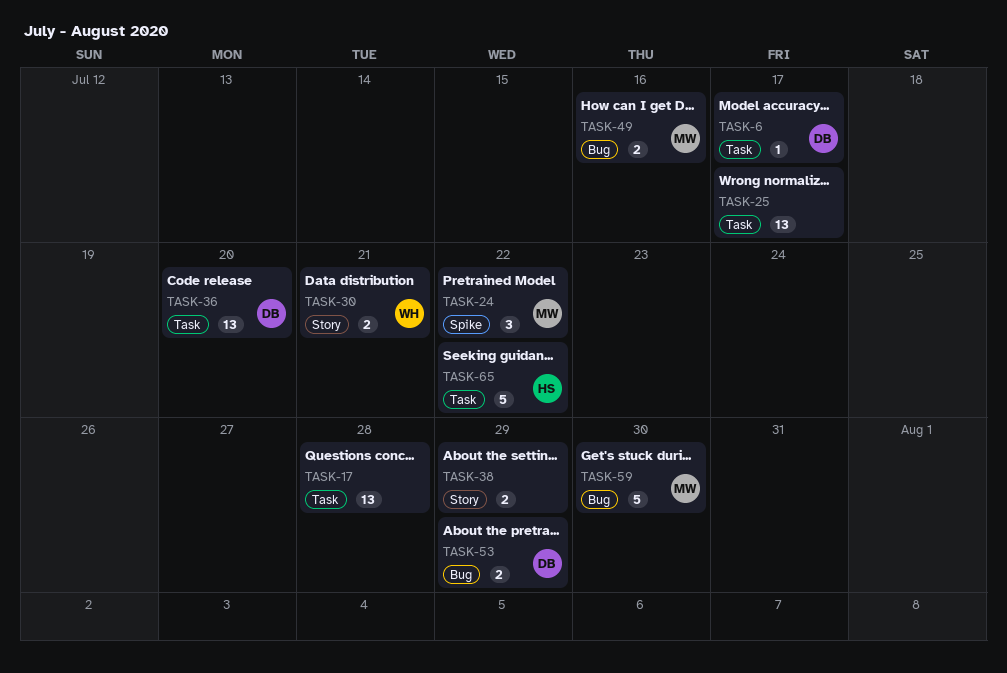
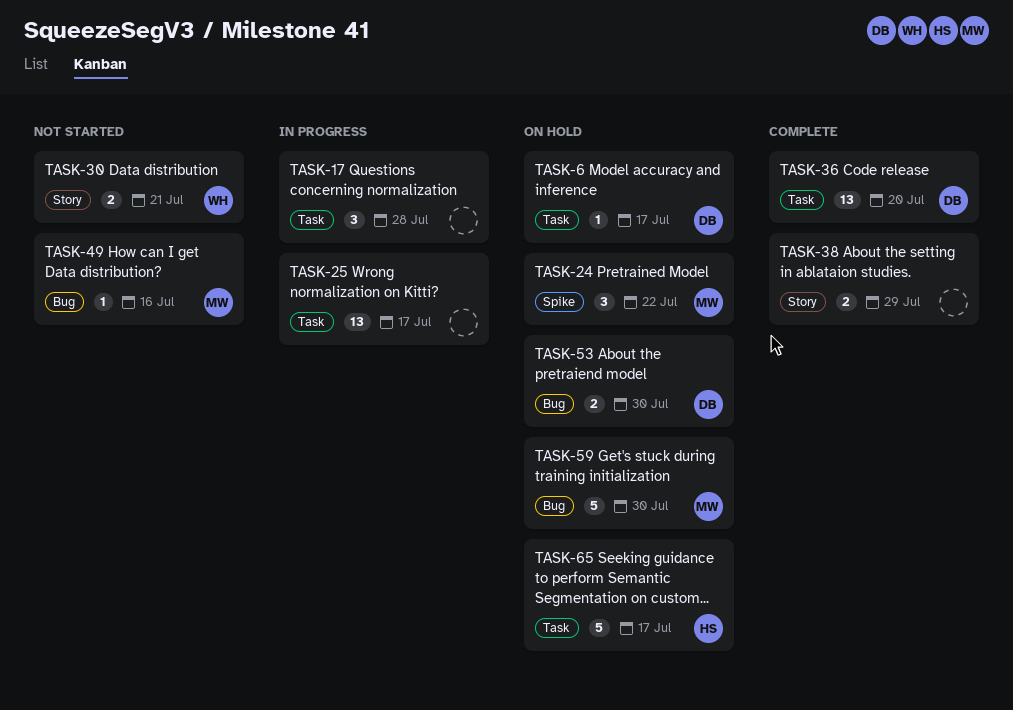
TASK-17, estimate: 13 -> 3
TASK-49, estimate: 2 -> 1
TASK-53, due: Jul 29 -> Jul 30
TASK-65, due: Jul 22 -> Jul 17

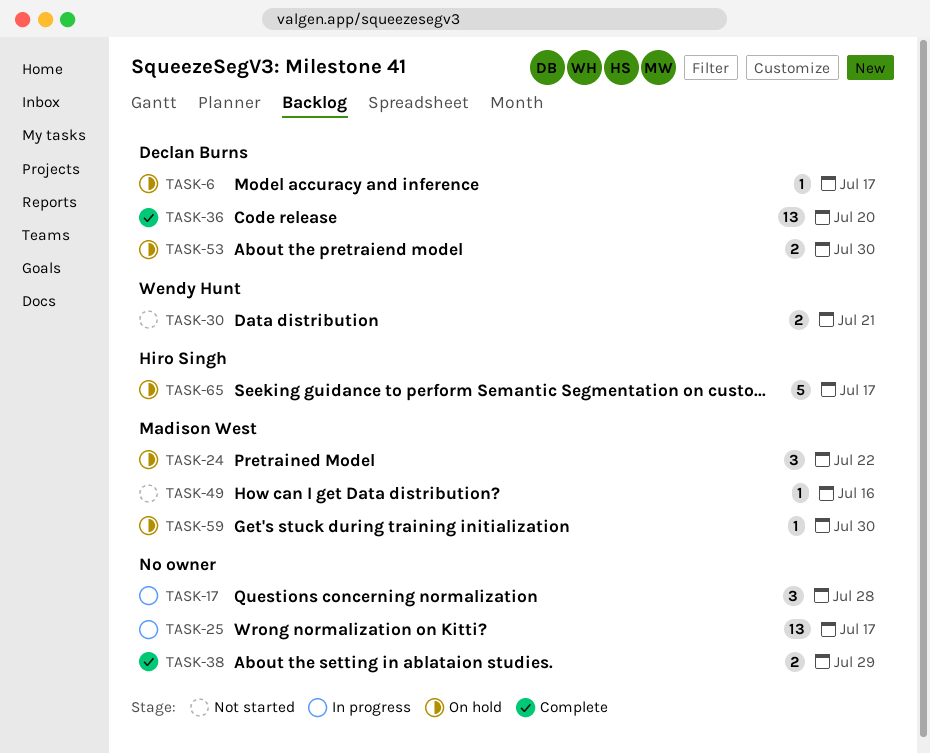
TASK-59, estimate: 5 -> 1

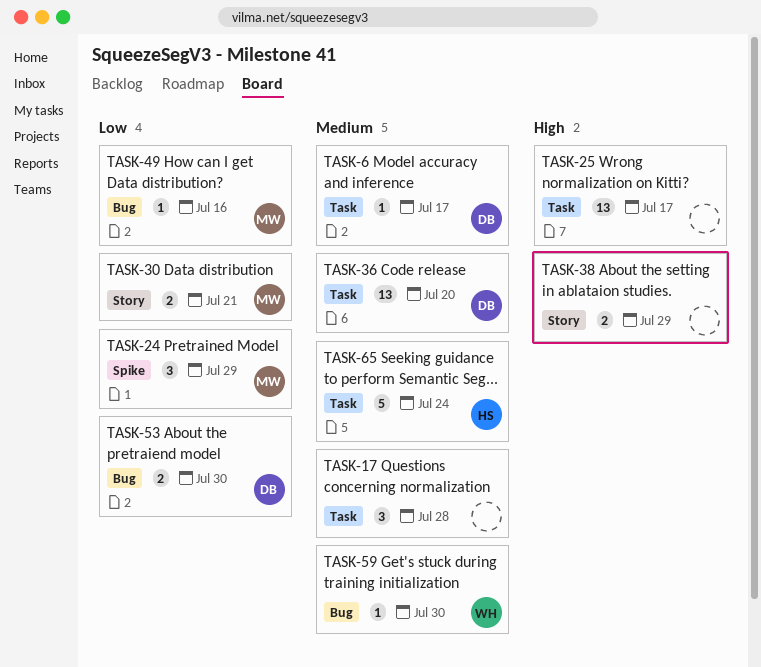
TASK-24, due: Jul 22 -> Jul 29
TASK-30, owner: Wendy Hunt -> Madison West
TASK-59, owner: Madison West -> Wendy Hunt
TASK-65, due: Jul 17 -> Jul 24

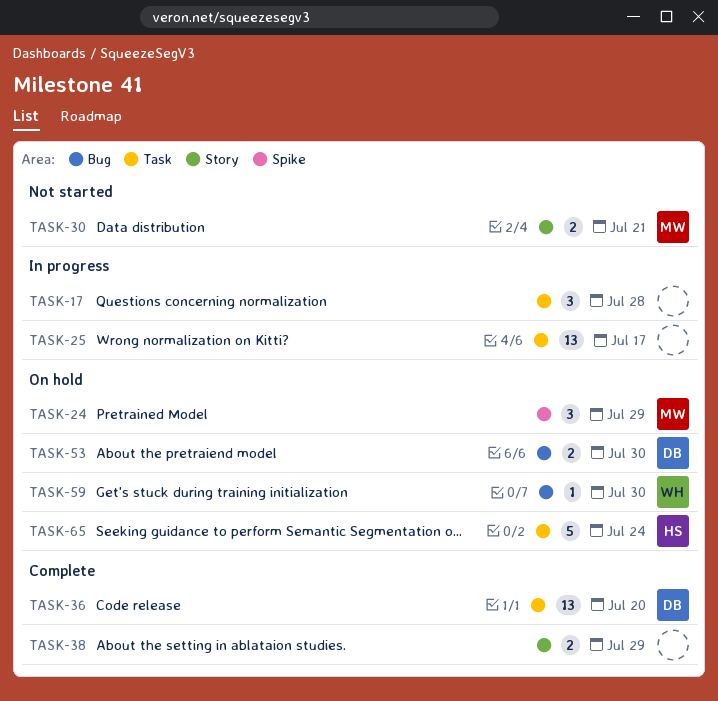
TASK-6: present -> none
TASK-49: present -> none

